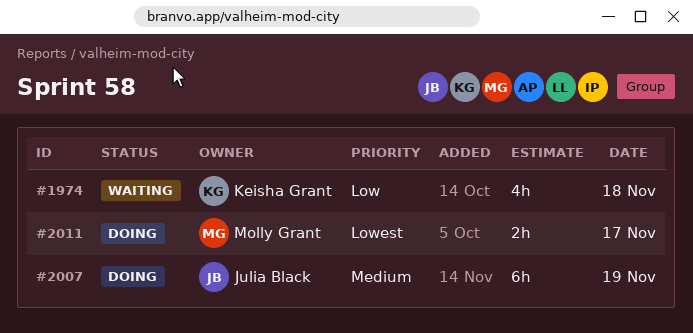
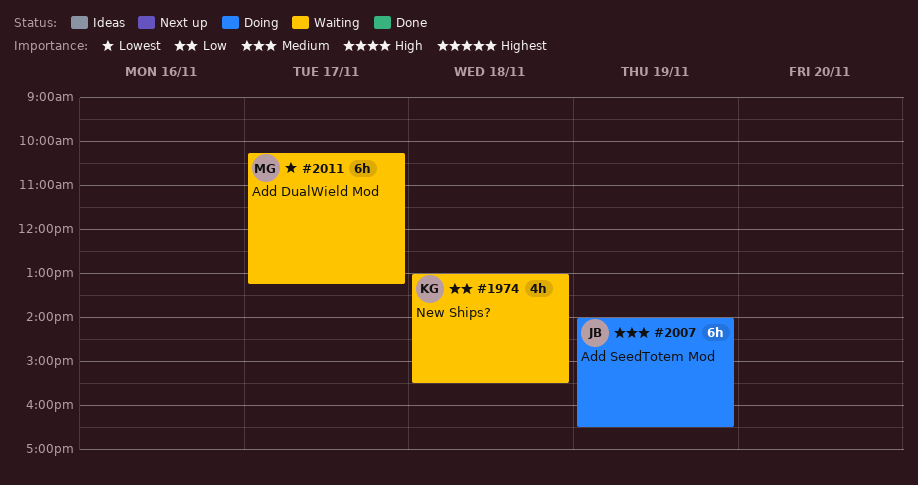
#2011, status: Doing -> Waiting
#2011, estimate: 2h -> 6h

